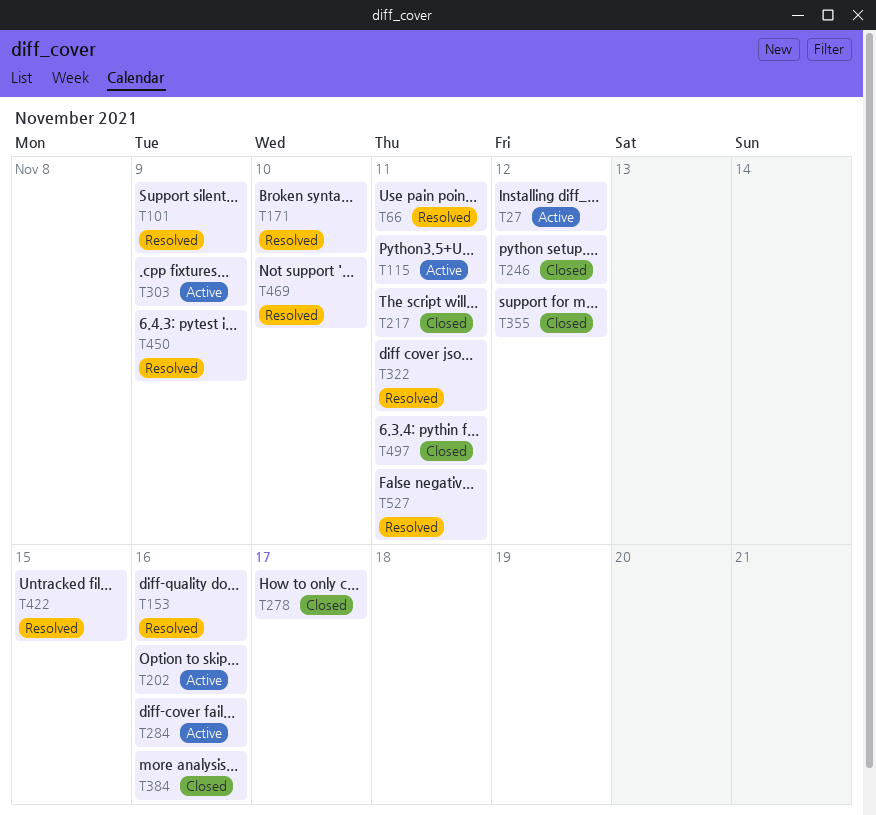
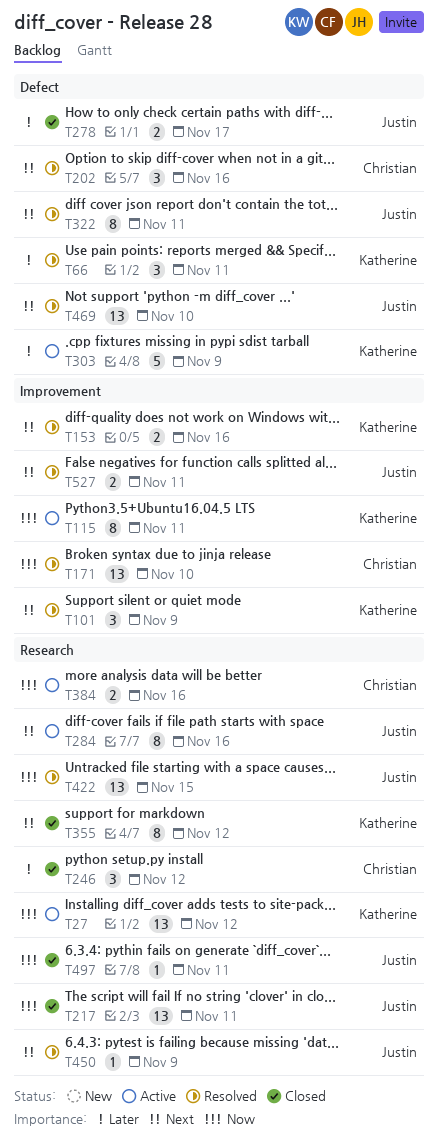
T202, status: Active -> Resolved
T384, status: Closed -> Active

